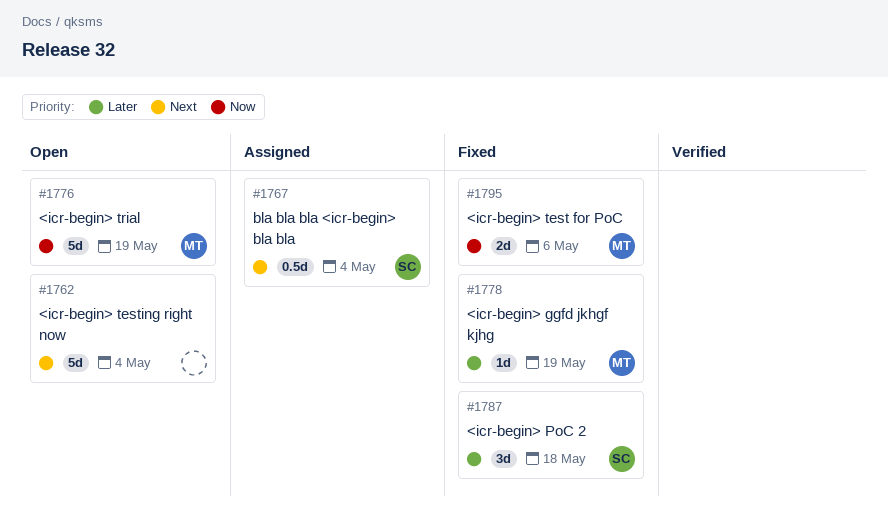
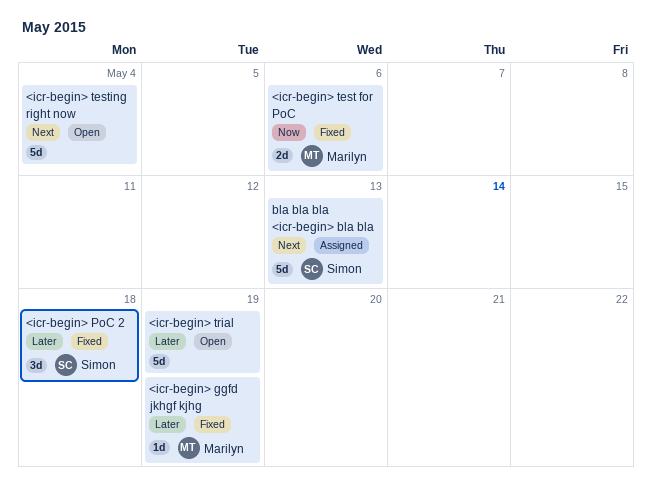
<icr-begin> trial, owner: Marilyn -> none
<icr-begin> trial, priority: Now -> Later
bla bla bla <icr-begin> bla bla, estimate: 0.5d -> 5d
bla bla bla <icr-begin> bla bla, due: May 4 -> May 13

